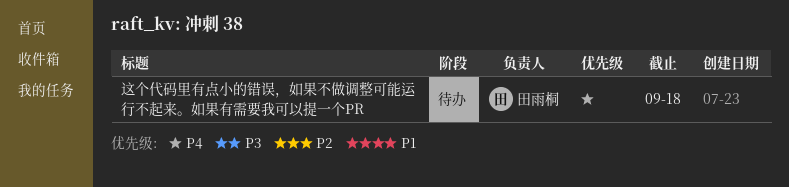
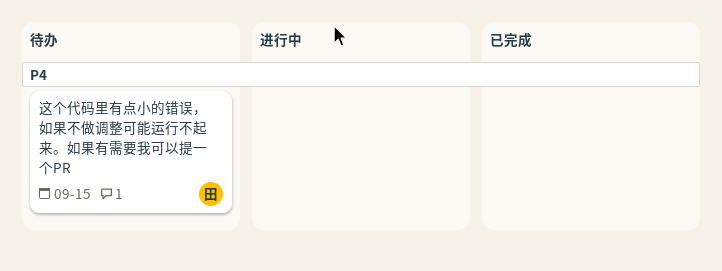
这个代码里有点小的错误，如果不做调整可能运行不起来。如果有需要我可以提一个PR, due: Sep 18 -> Sep 15

